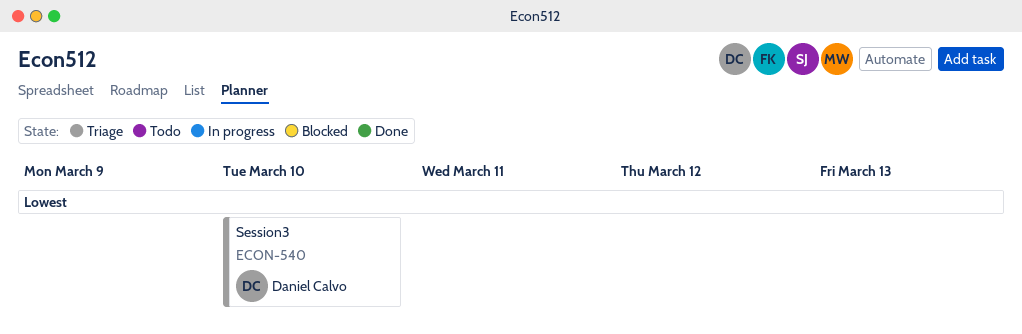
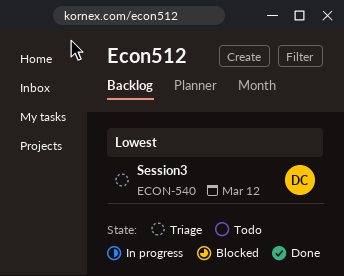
ECON-540, due: Mar 10 -> Mar 12

